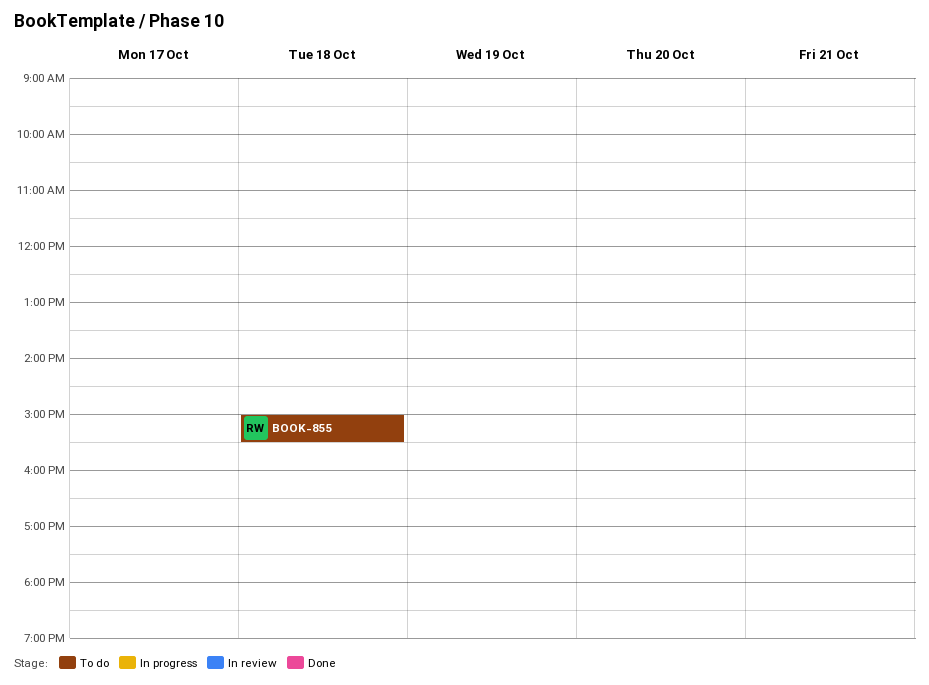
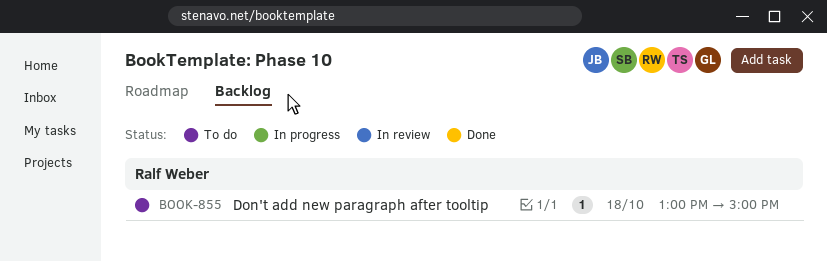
BOOK-855, begins: 15:00 -> 13:00
BOOK-855, ends: 15:30 -> 15:00

